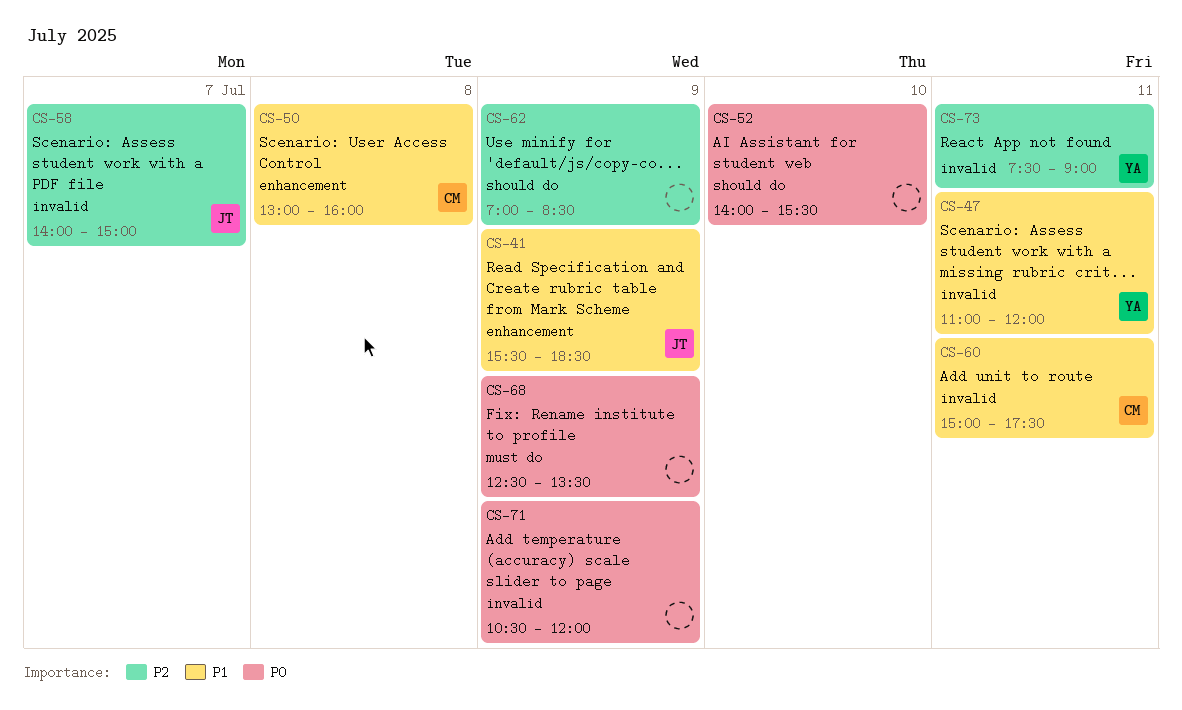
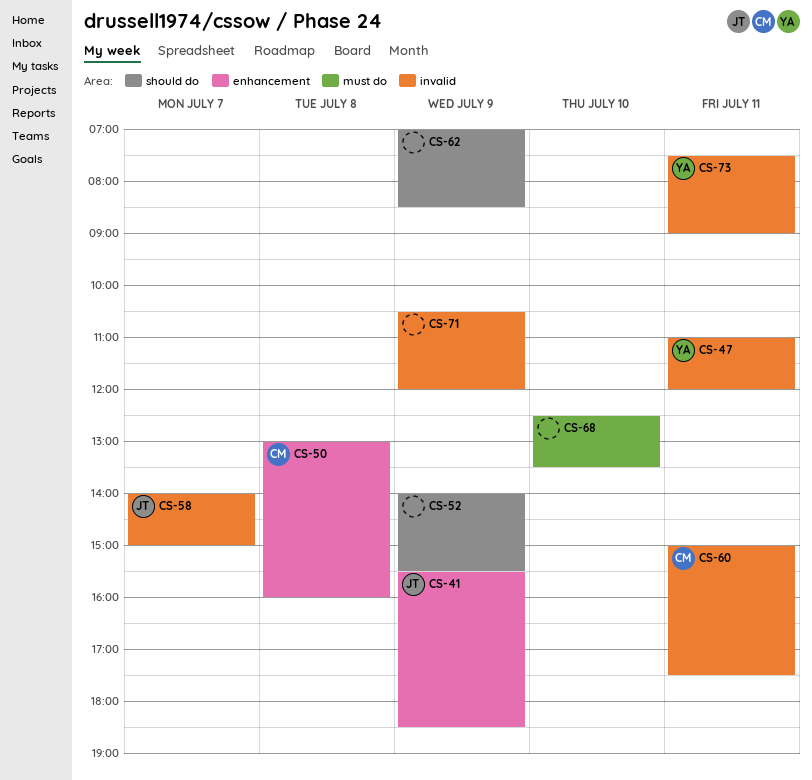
CS-52, day: Jul 10 -> Jul 9
CS-68, day: Jul 9 -> Jul 10

